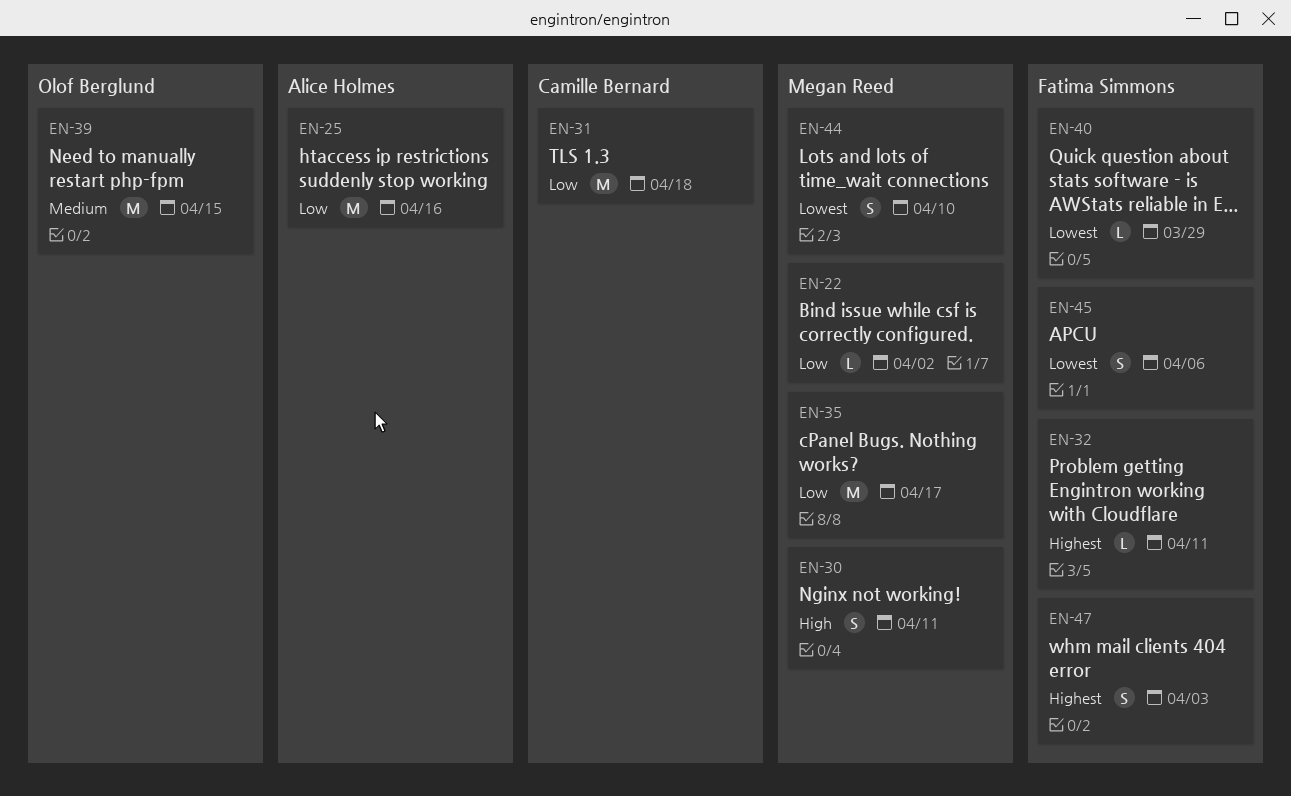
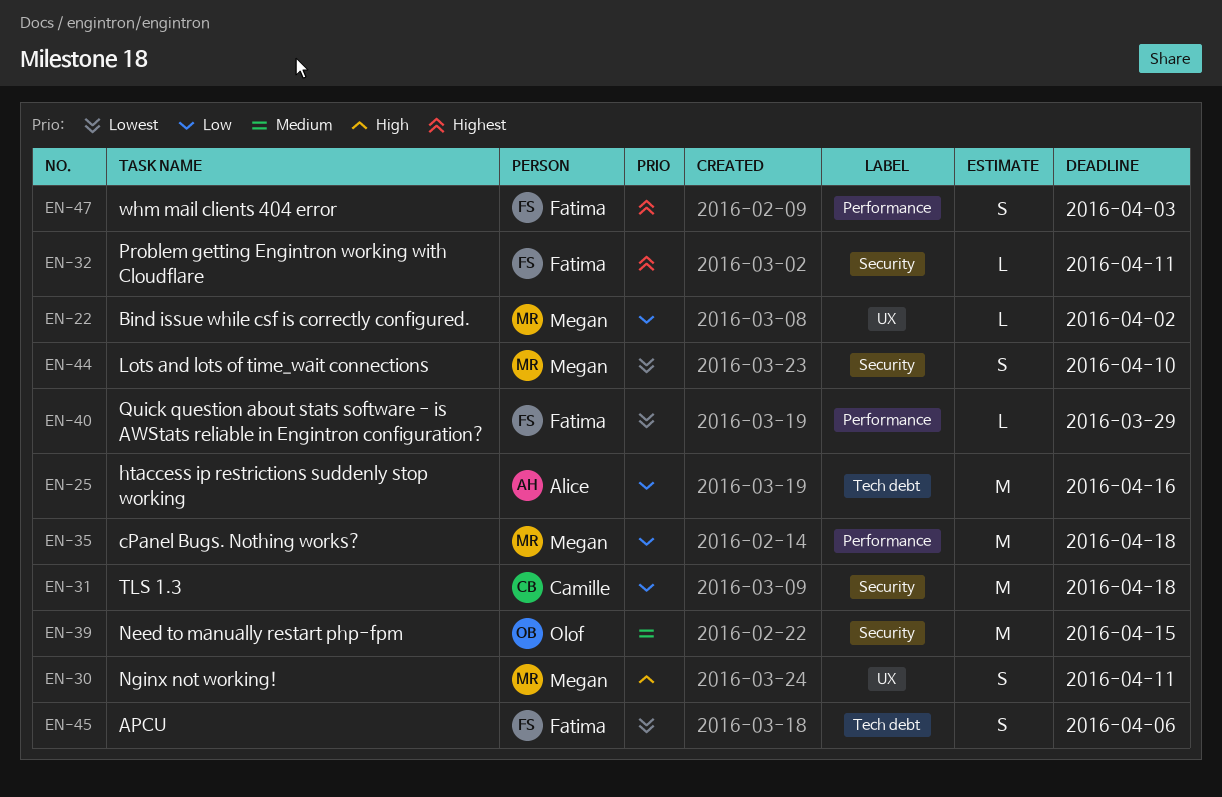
EN-35, due: Apr 17 -> Apr 18

